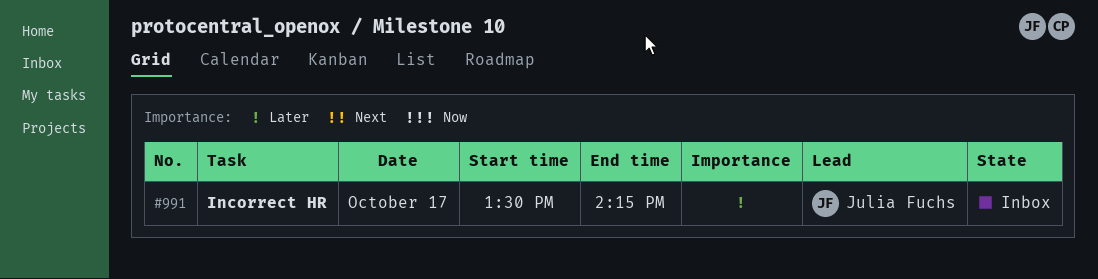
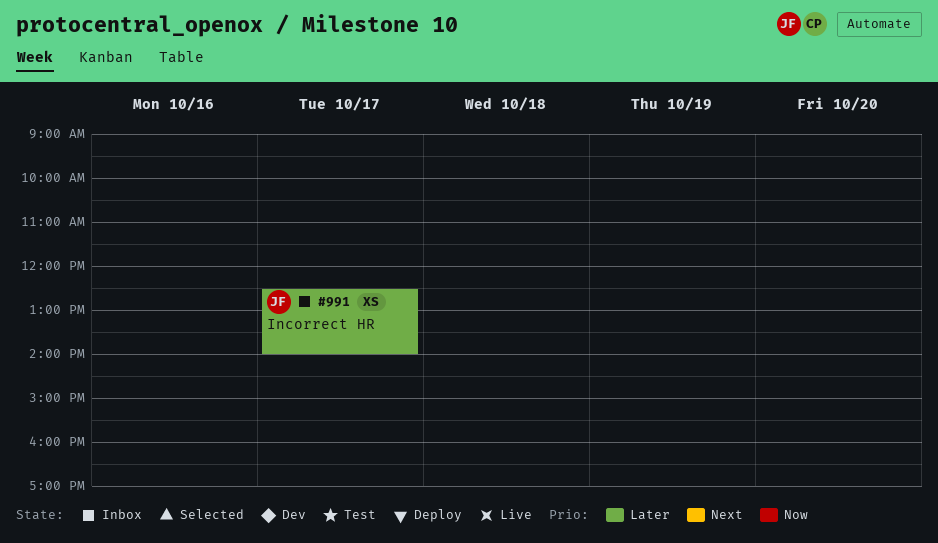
#991, begins: 13:30 -> 12:30
#991, ends: 14:15 -> 14:00

